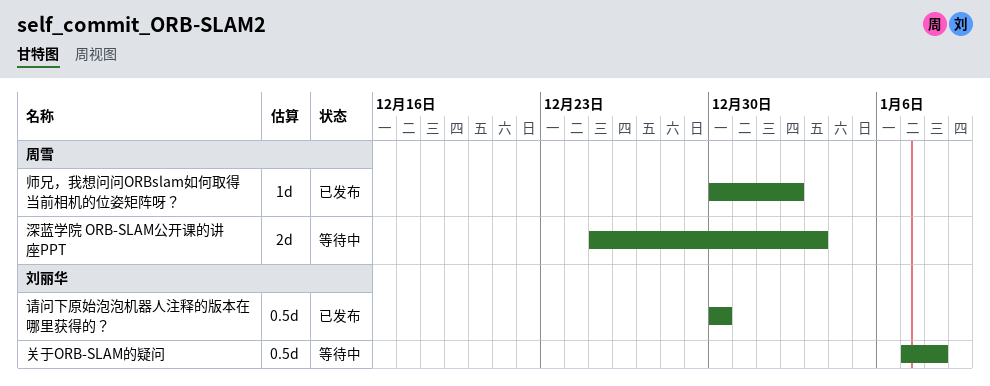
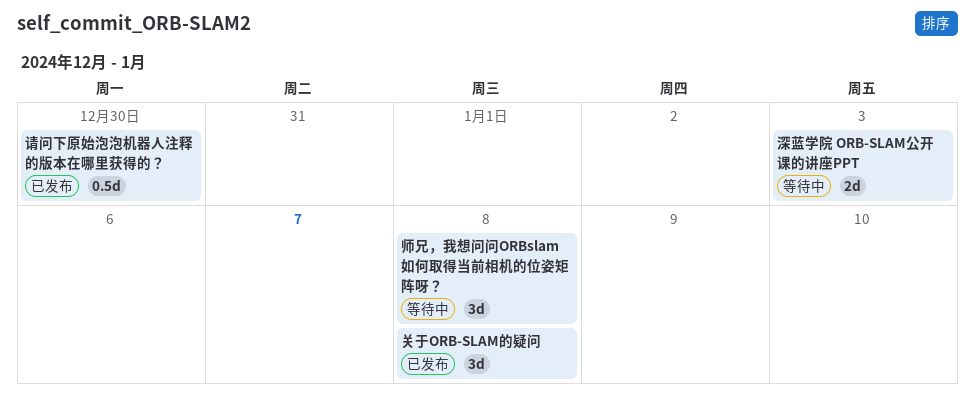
关于ORB-SLAM的疑问, status: 等待中 -> 已发布
关于ORB-SLAM的疑问, estimate: 0.5d -> 3d
师兄，我想问问ORBslam如何取得当前相机的位姿矩阵呀？, status: 已发布 -> 等待中
师兄，我想问问ORBslam如何取得当前相机的位姿矩阵呀？, estimate: 1d -> 3d
师兄，我想问问ORBslam如何取得当前相机的位姿矩阵呀？, due: Jan 2 -> Jan 8

